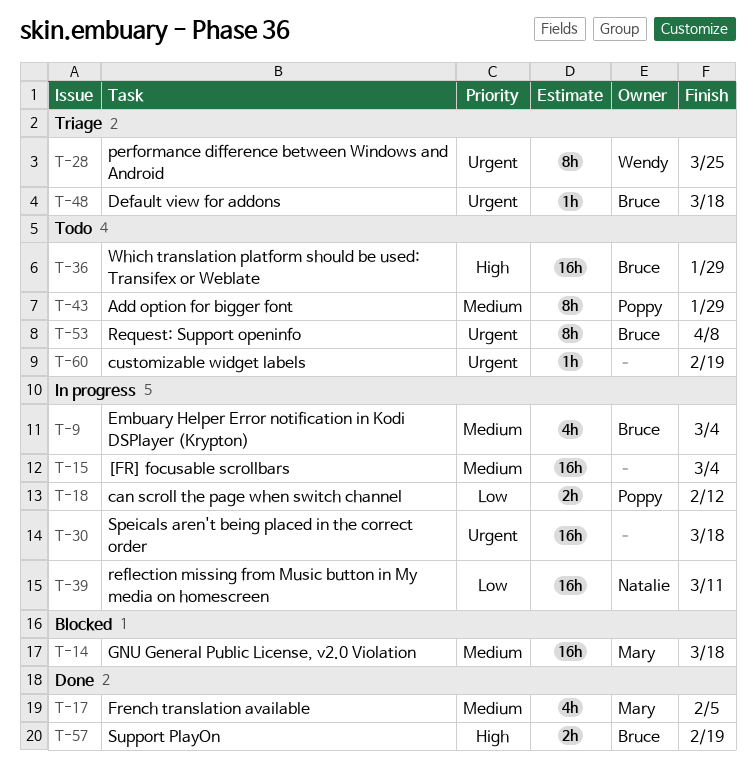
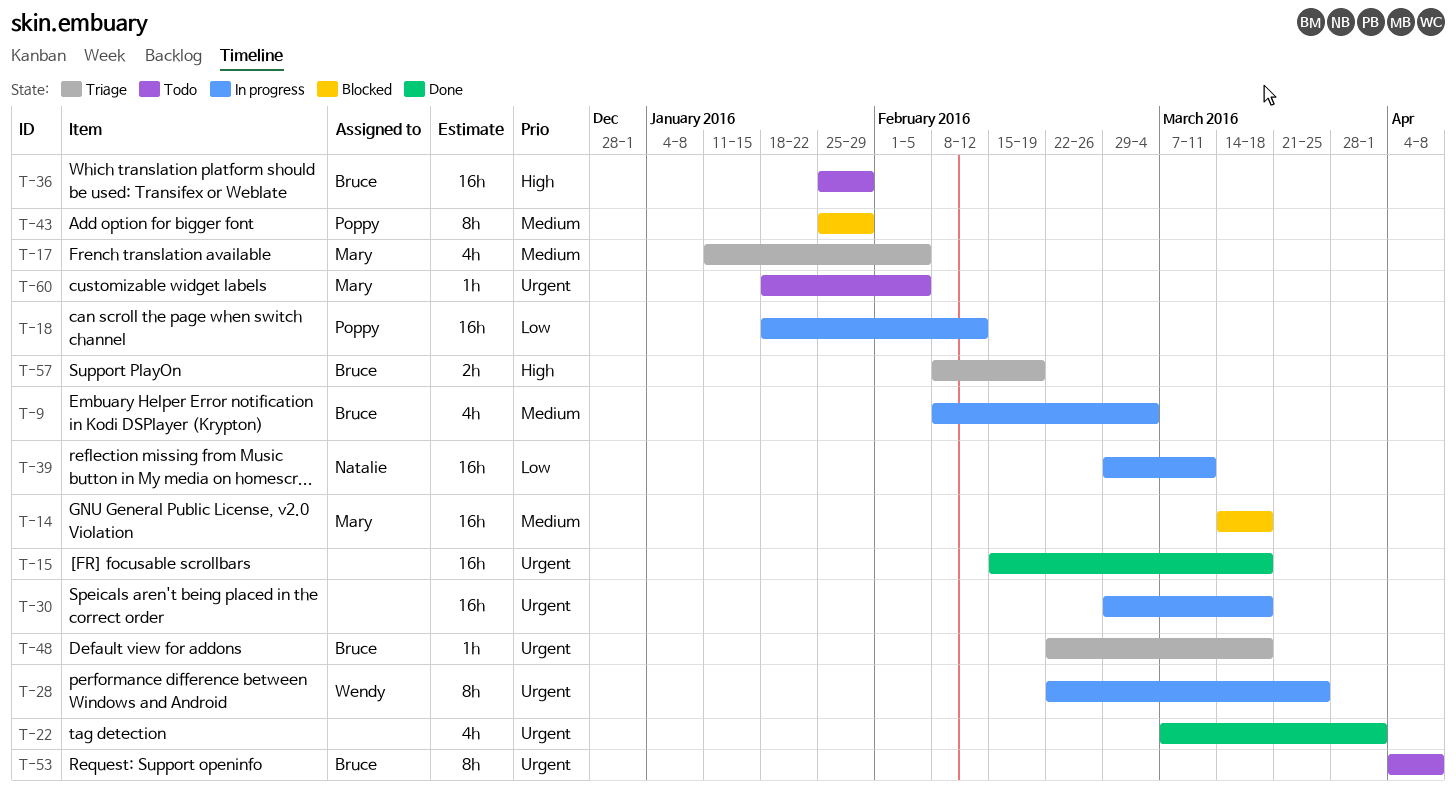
T-15, status: In progress -> Done
T-15, priority: Medium -> Urgent
T-15, due: Mar 4 -> Mar 18
T-17, status: Done -> Triage
T-18, estimate: 2h -> 16h
T-22: none -> present
T-28, status: Triage -> In progress
T-43, status: Todo -> Blocked
T-57, status: Done -> Triage
T-60, owner: none -> Mary
T-60, due: Feb 19 -> Feb 5

